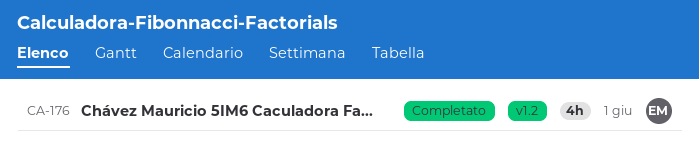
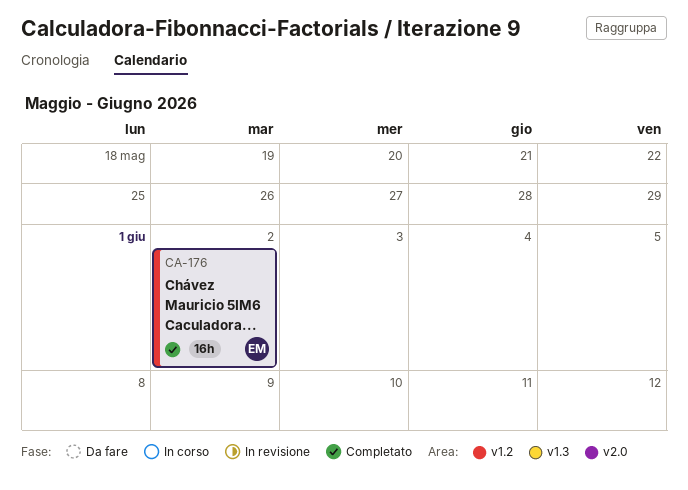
CA-176, estimate: 4h -> 16h
CA-176, due: Jun 1 -> Jun 2

